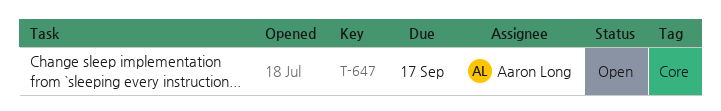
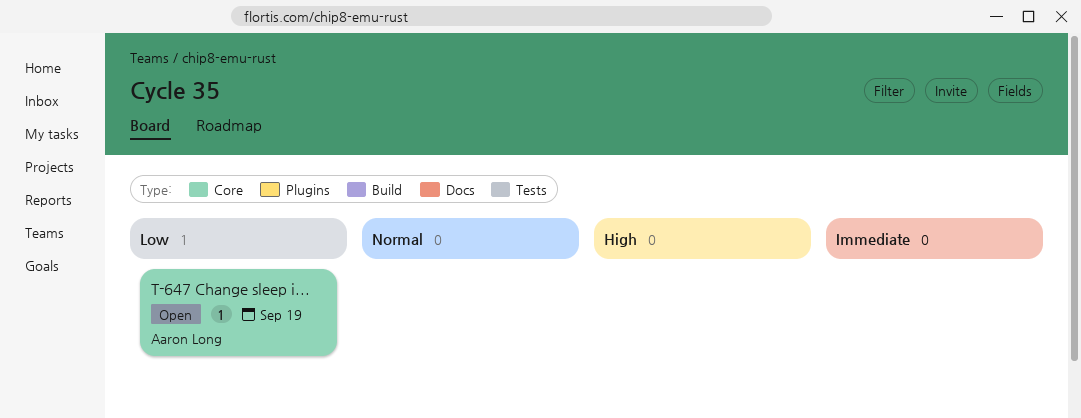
T-647, due: Sep 17 -> Sep 19

